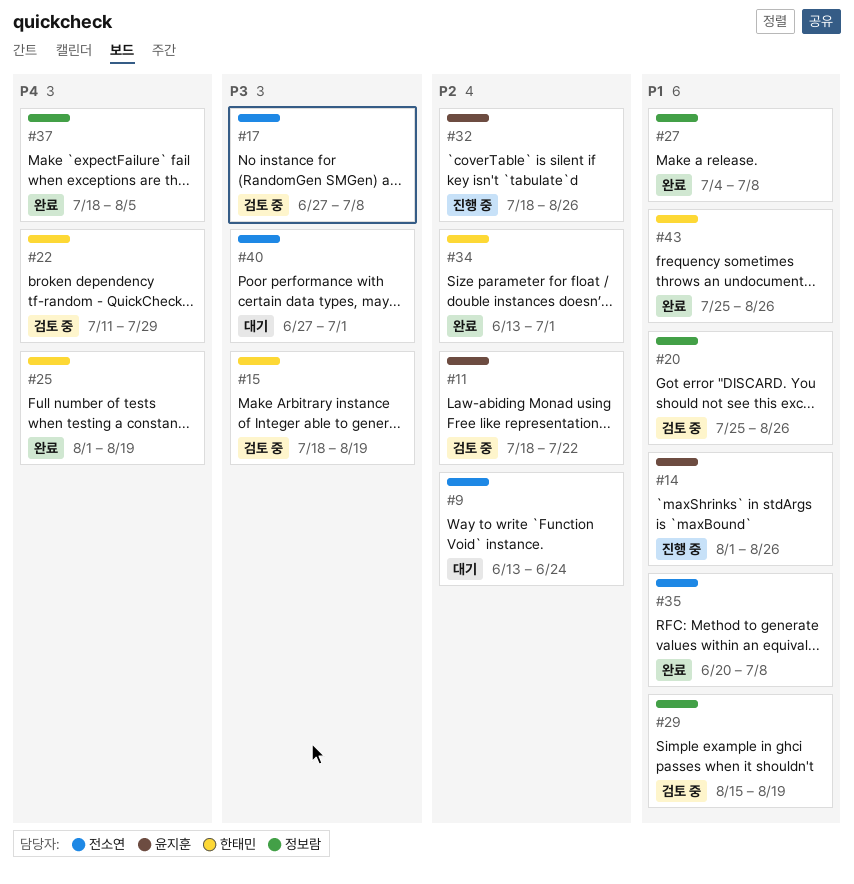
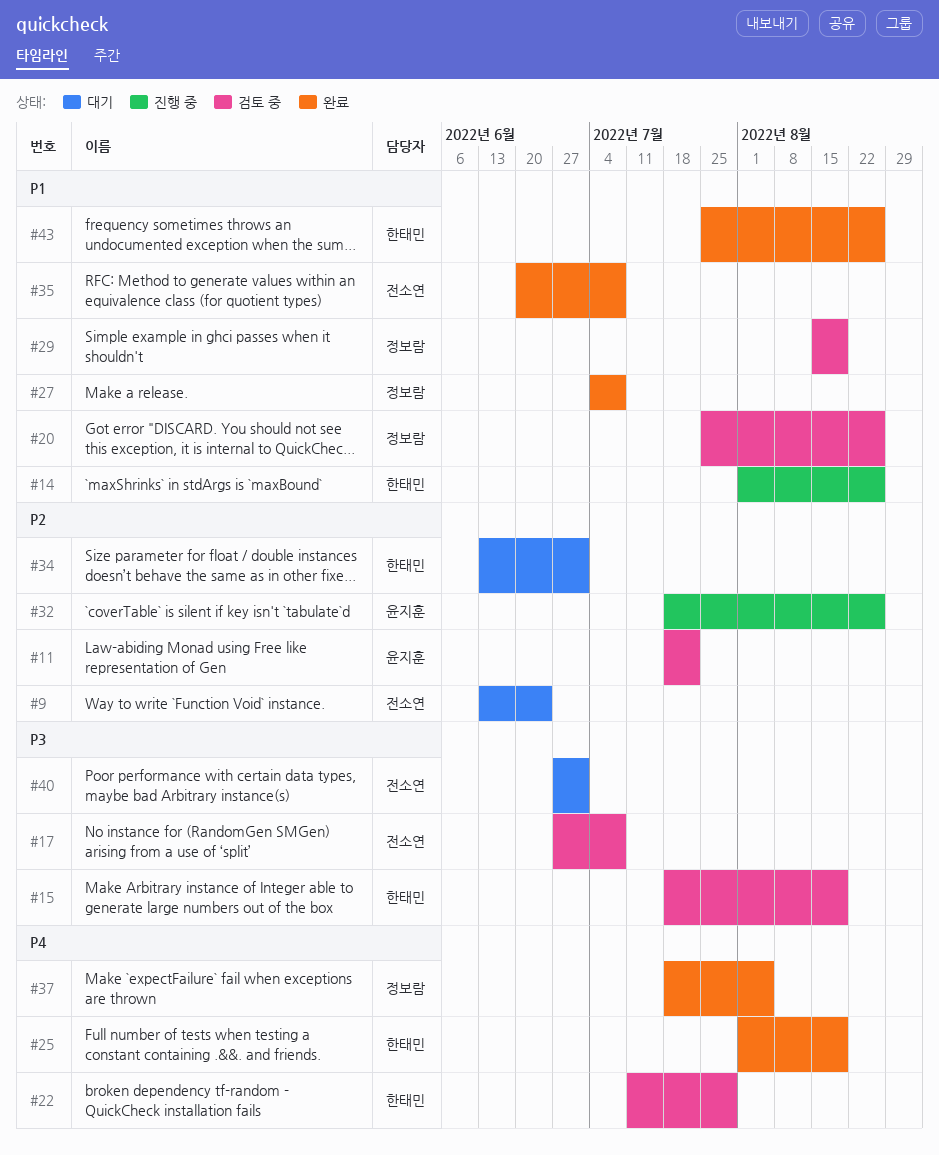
#14, owner: 윤지훈 -> 한태민
#34, status: 완료 -> 대기

